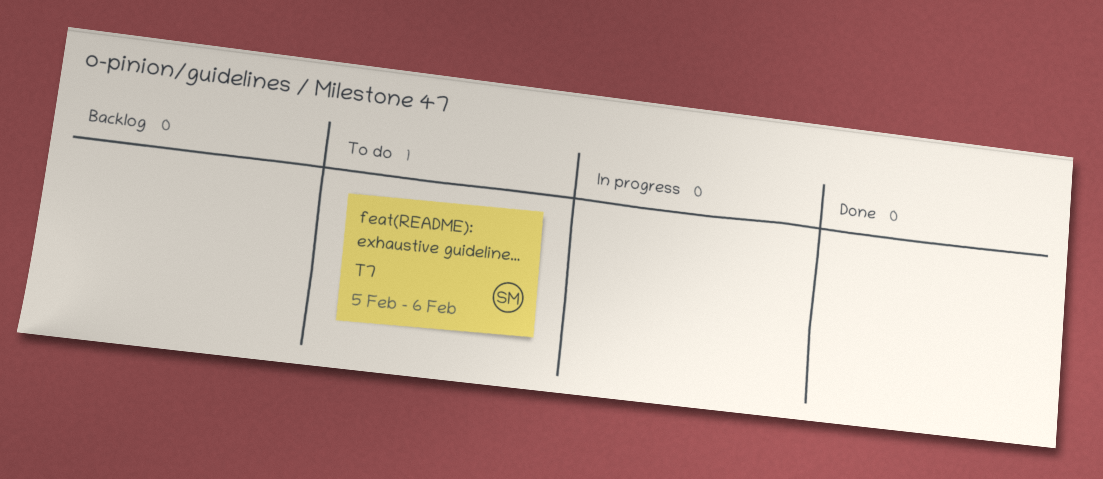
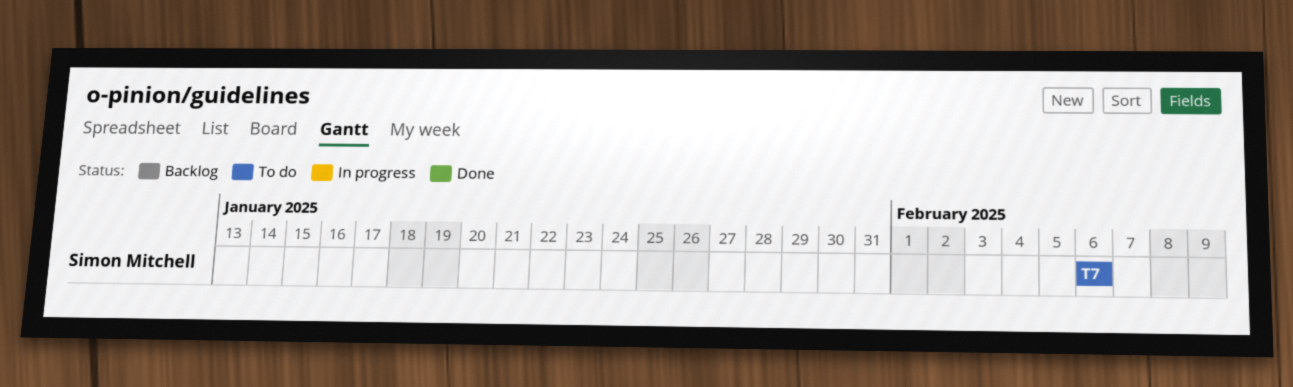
T7, start: Feb 5 -> Feb 6

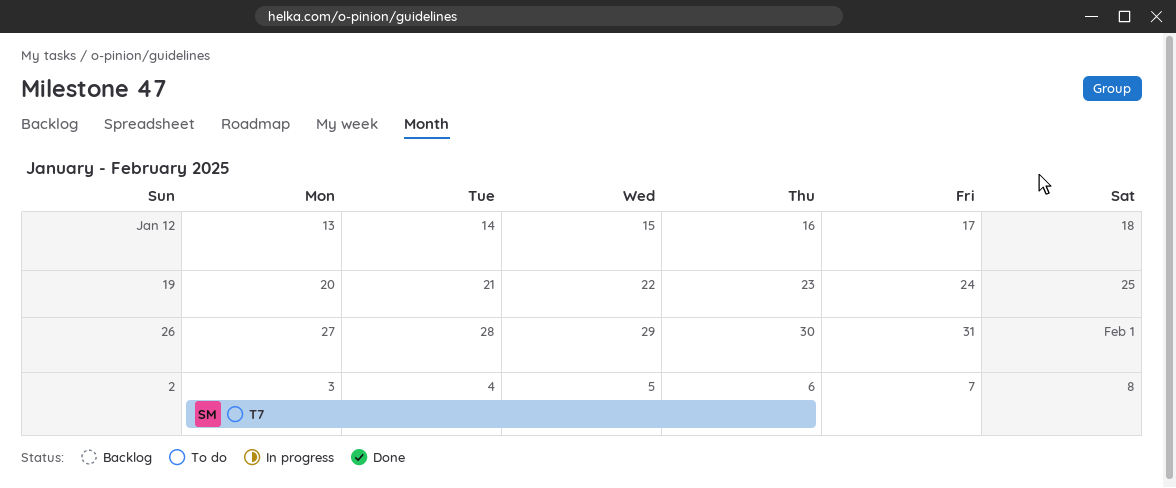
T7, start: Feb 6 -> Feb 3

